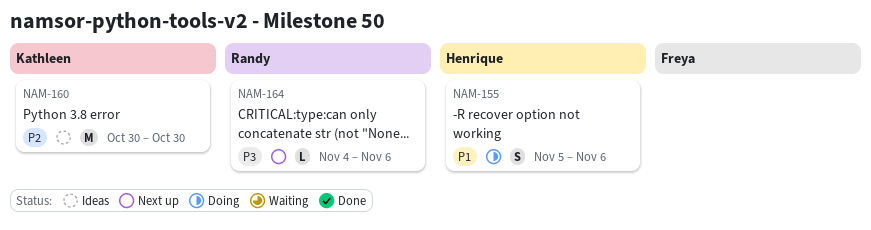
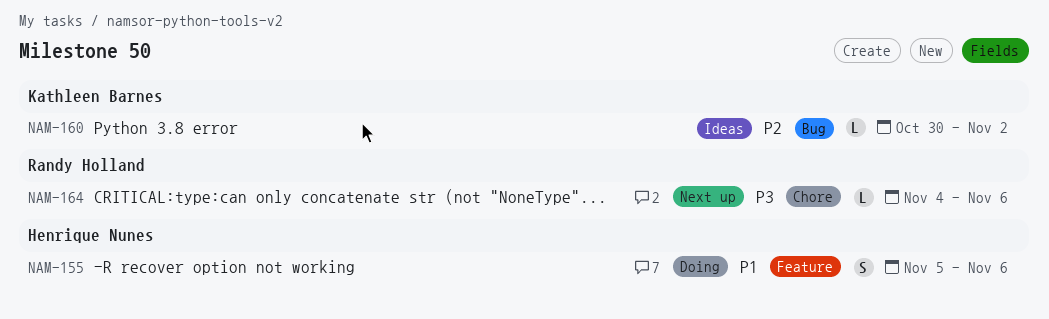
NAM-160, estimate: M -> L
NAM-160, due: Oct 30 -> Nov 2

